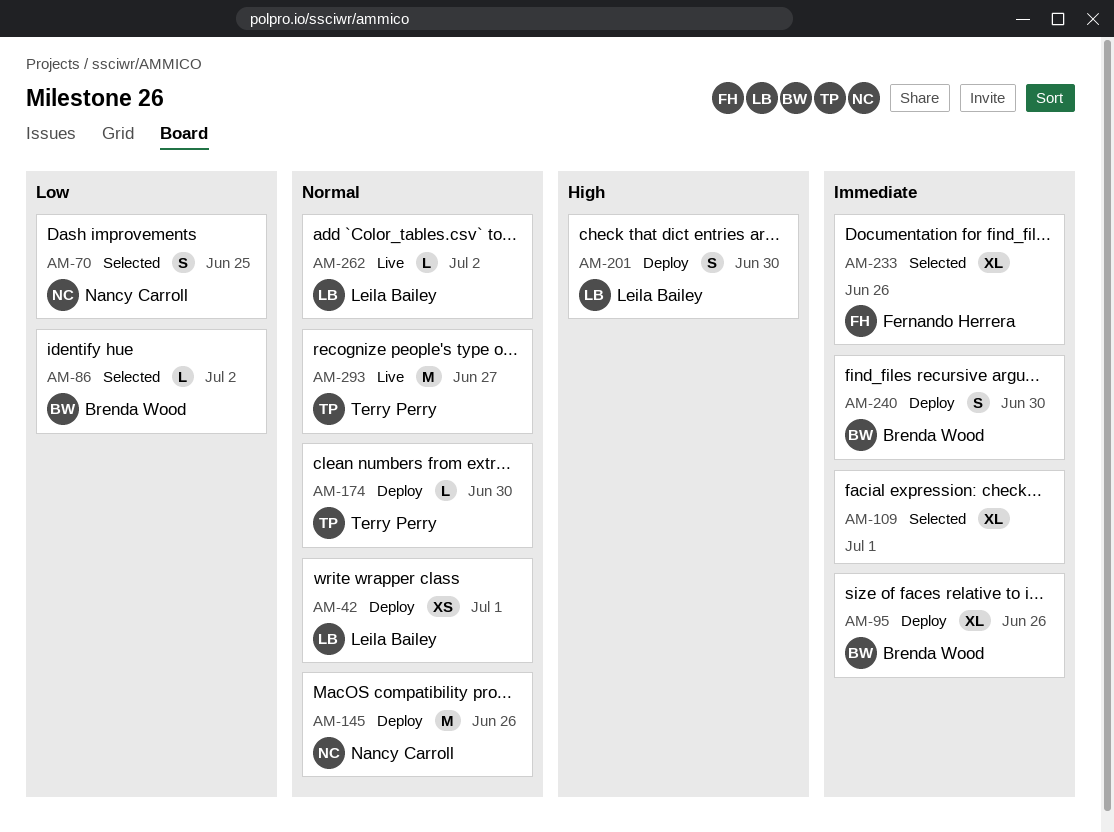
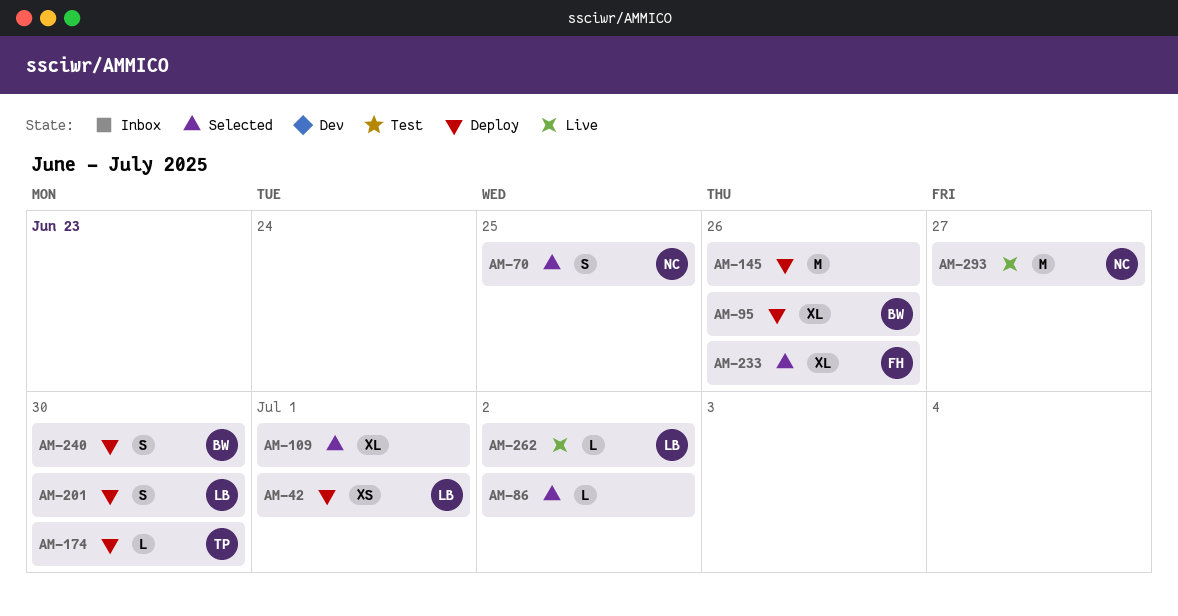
AM-86, owner: Brenda Wood -> none
AM-145, owner: Nancy Carroll -> none
AM-293, owner: Terry Perry -> Nancy Carroll

